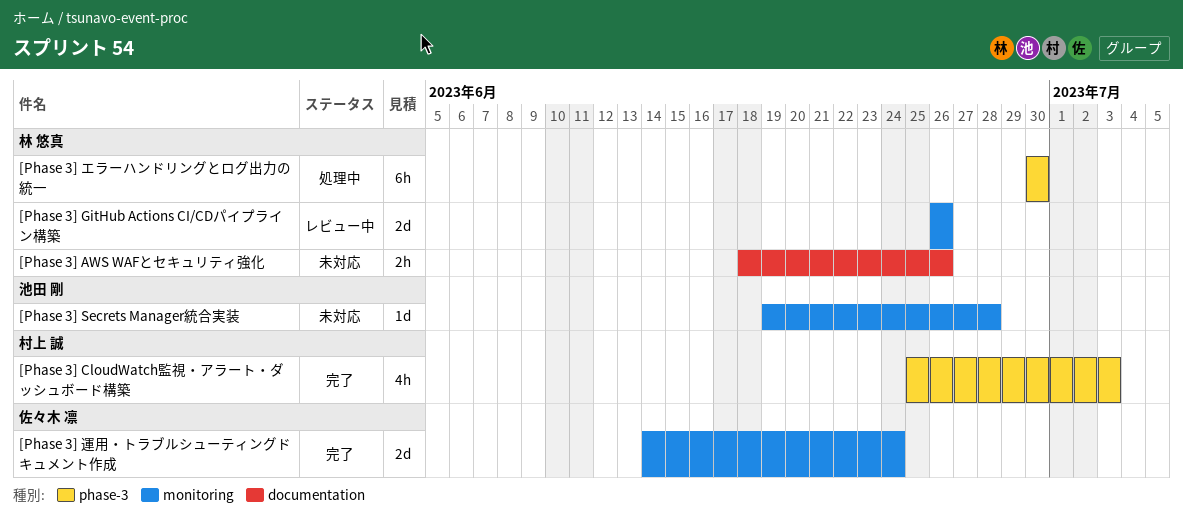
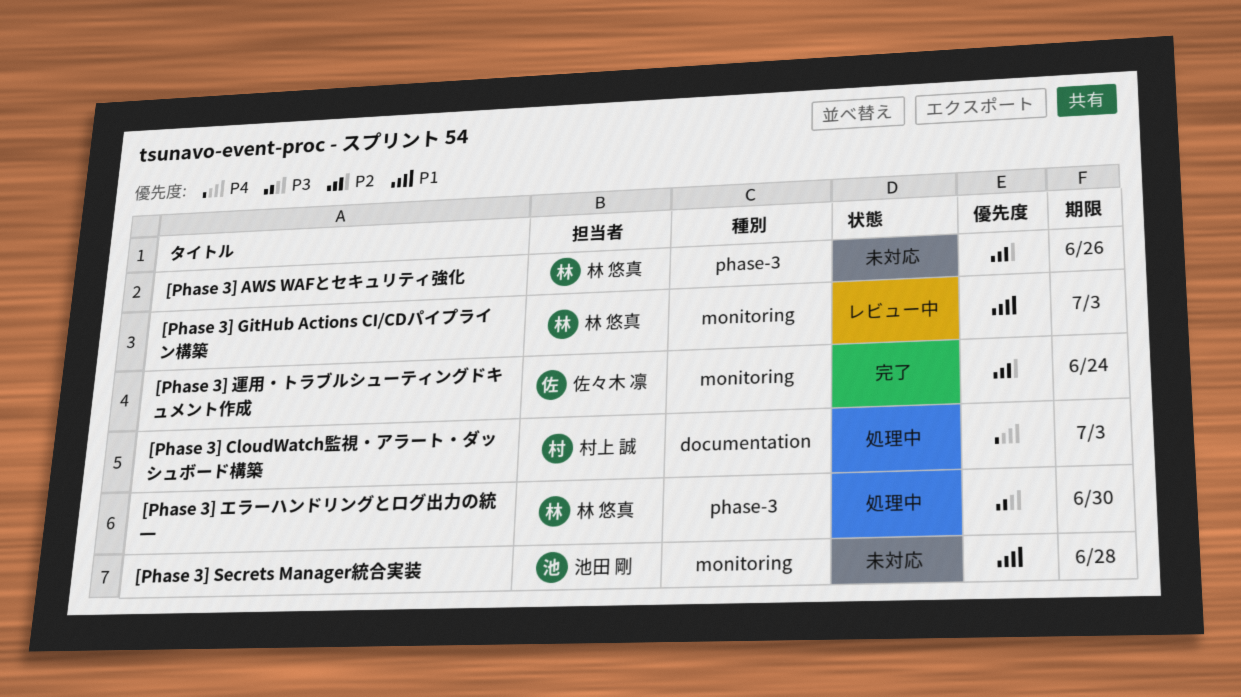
[Phase 3] AWS WAFとセキュリティ強化, label: documentation -> phase-3
[Phase 3] CloudWatch監視・アラート・ダッシュボード構築, status: 完了 -> 処理中
[Phase 3] CloudWatch監視・アラート・ダッシュボード構築, label: phase-3 -> documentation
[Phase 3] GitHub Actions CI/CDパイプライン構築, due: Jun 26 -> Jul 3

